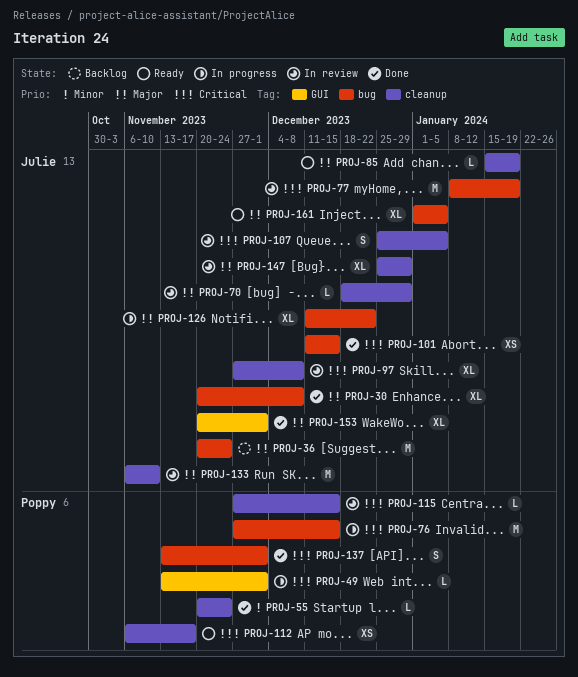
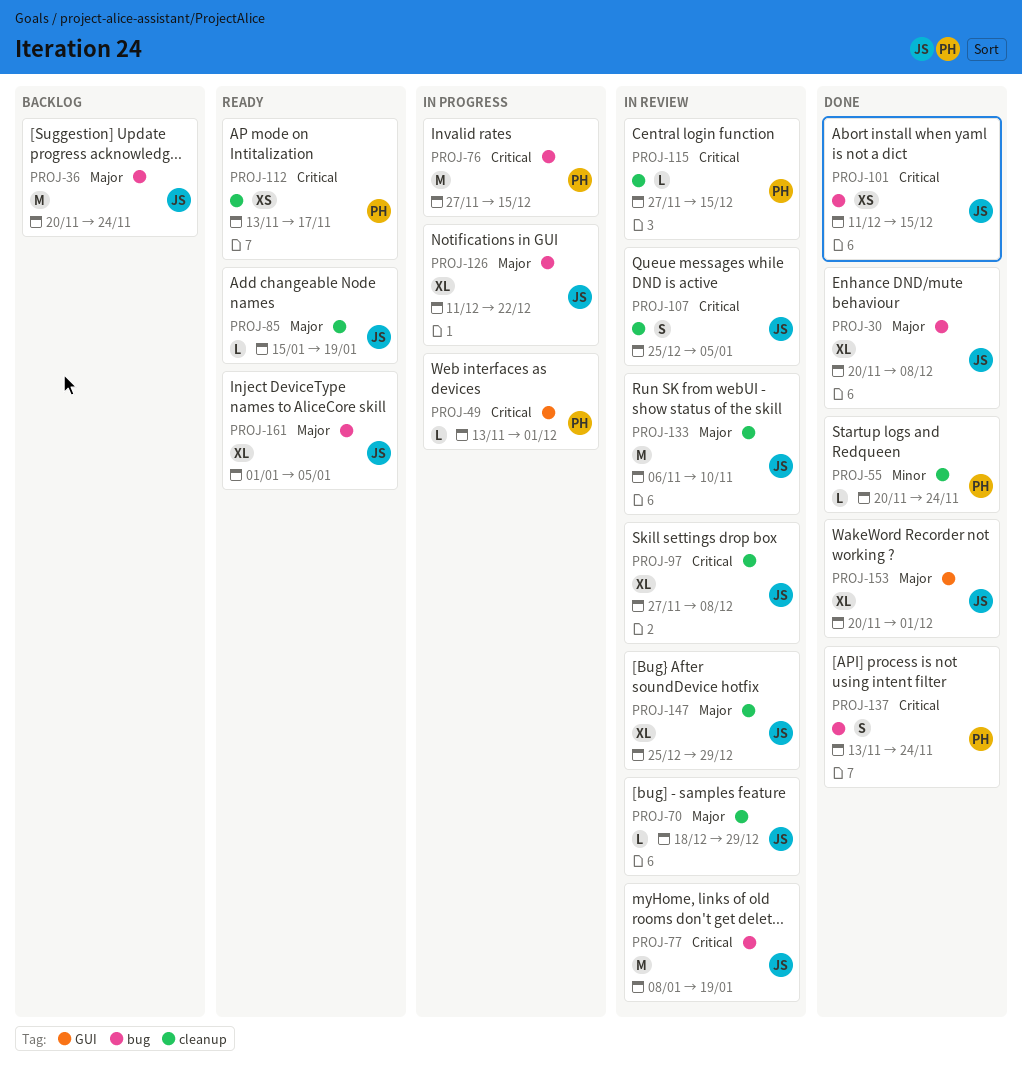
PROJ-112, start: Nov 6 -> Nov 13
PROJ-137, due: Dec 1 -> Nov 24

